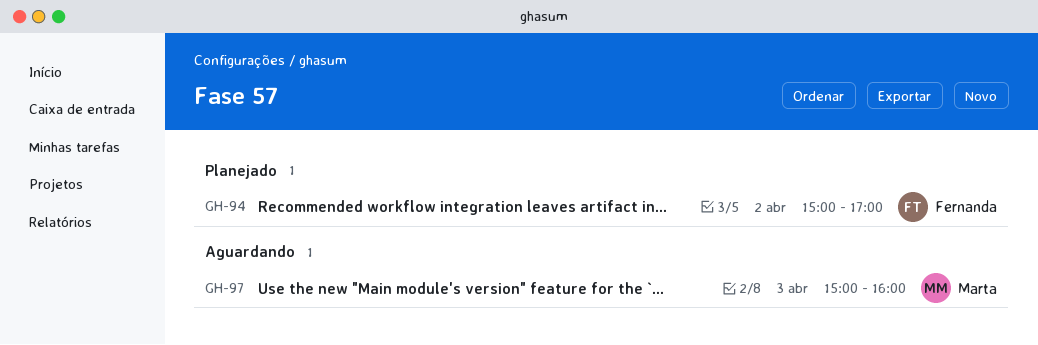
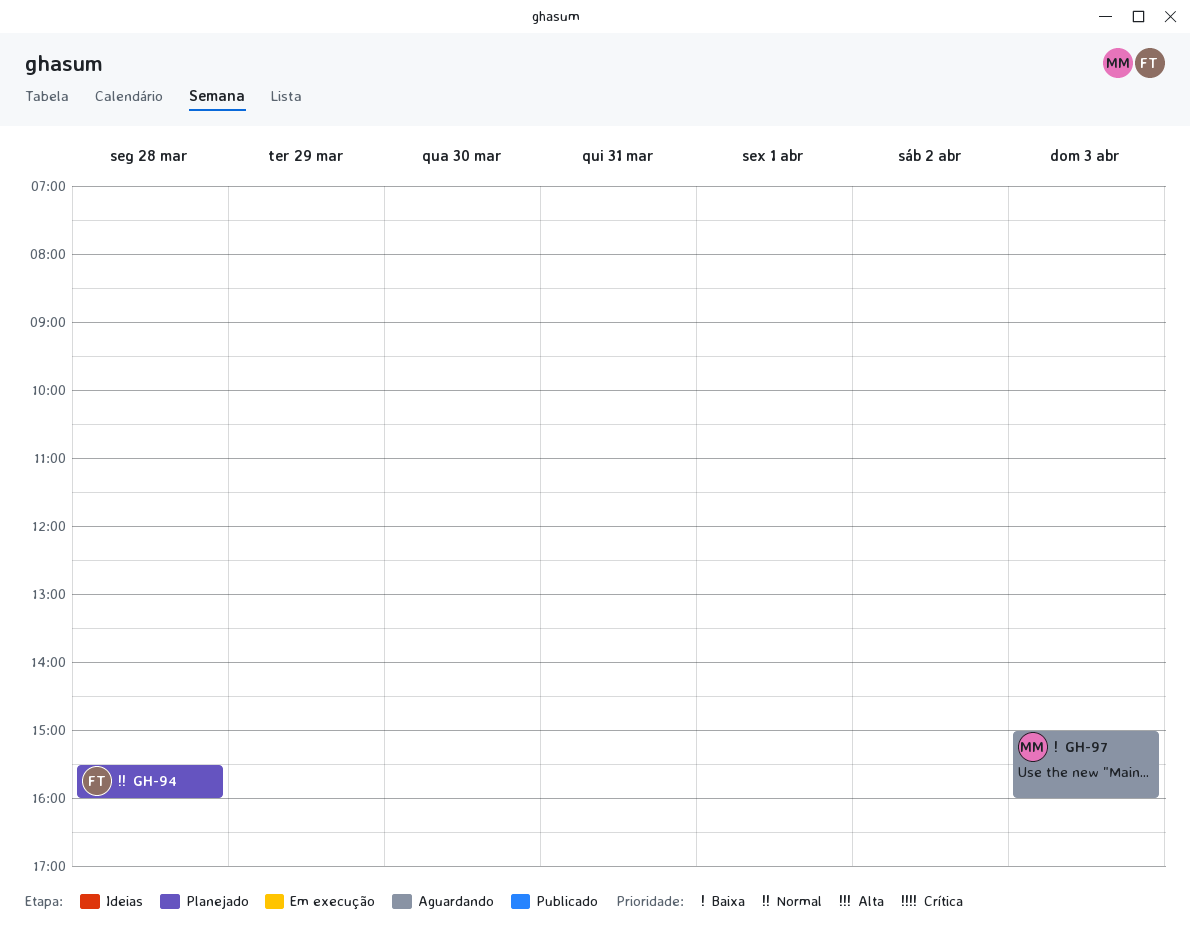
GH-94, day: Apr 2 -> Mar 28
GH-94, begins: 15:00 -> 15:30
GH-94, ends: 17:00 -> 16:00

